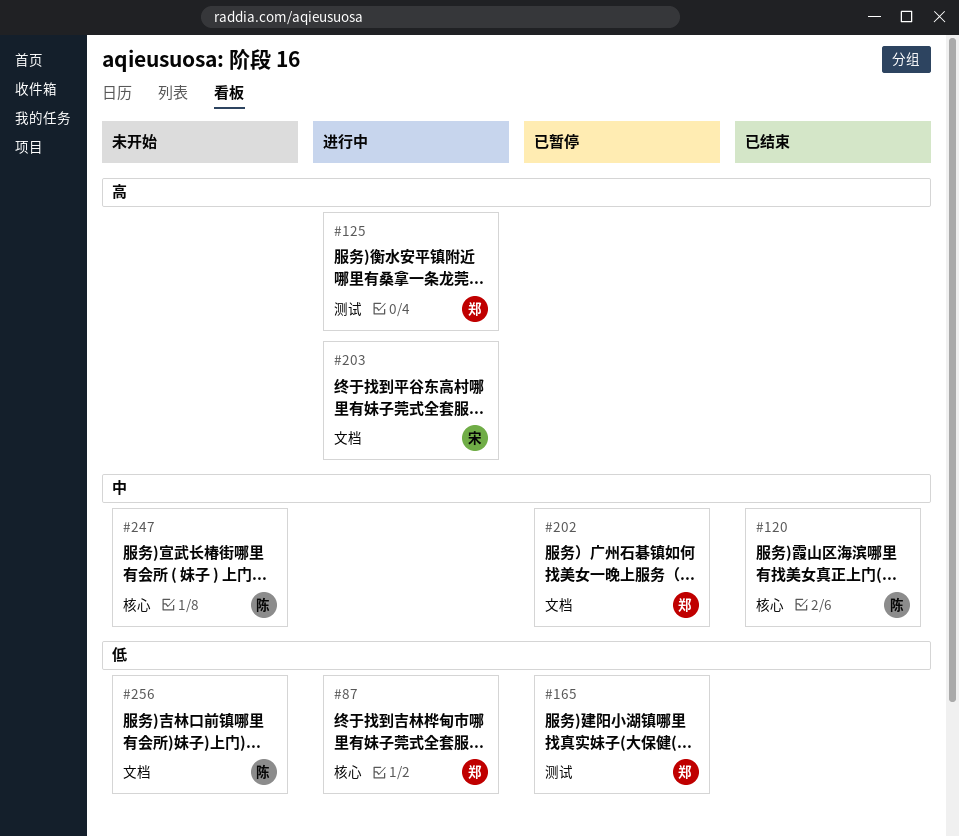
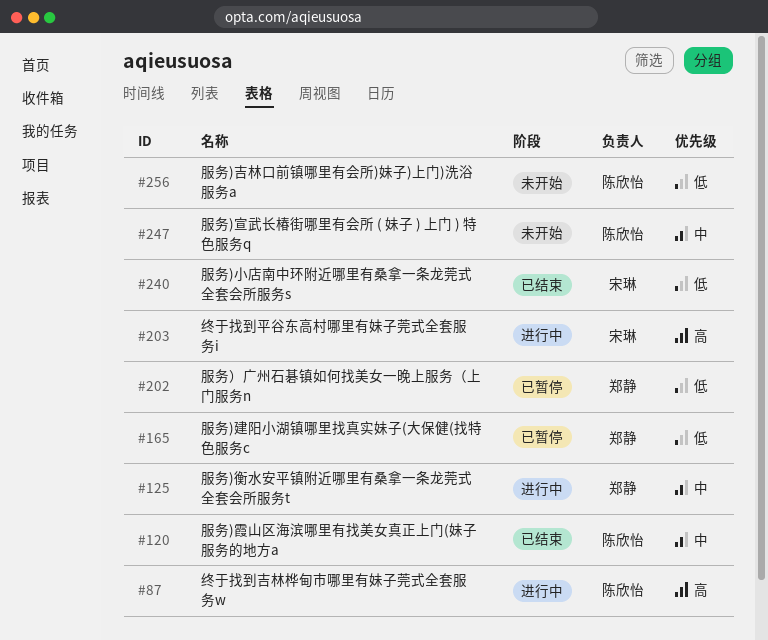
#87, owner: 郑静 -> 陈欣怡
#87, priority: 低 -> 高
#125, priority: 高 -> 中
#202, priority: 中 -> 低
#240: none -> present

